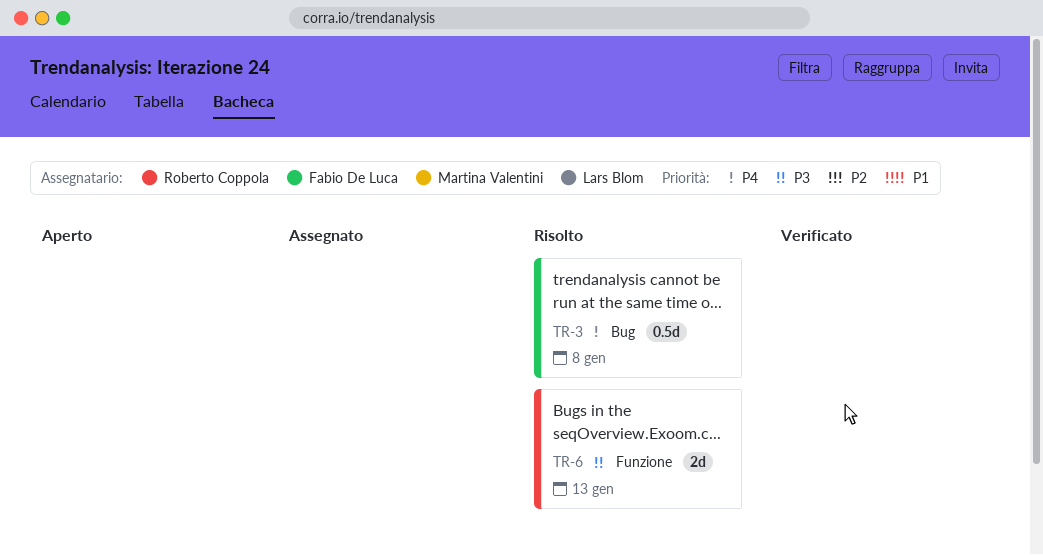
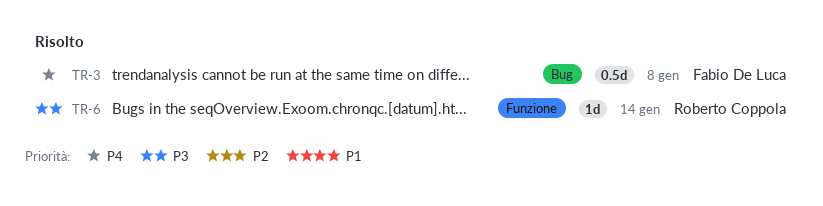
TR-6, estimate: 2d -> 1d
TR-6, due: Jan 13 -> Jan 14

